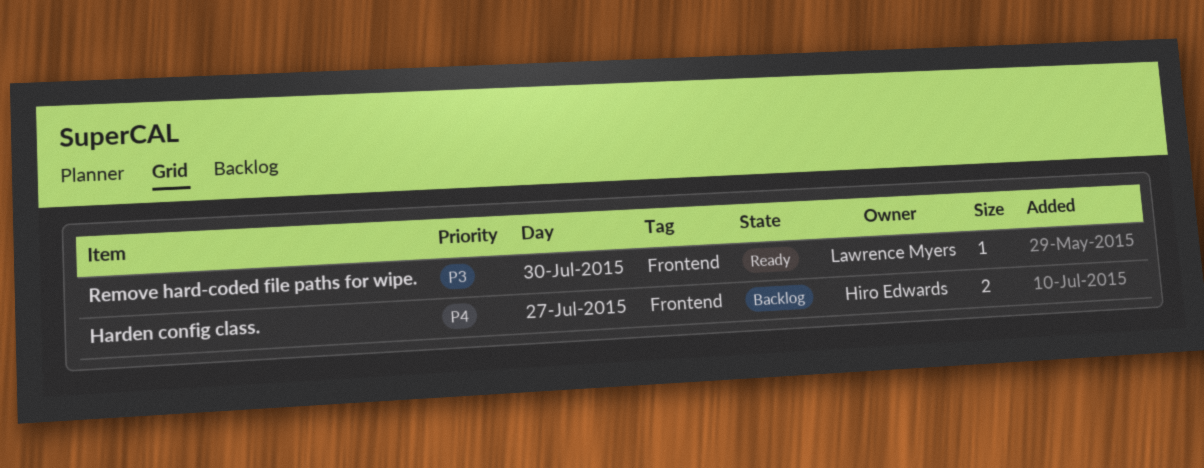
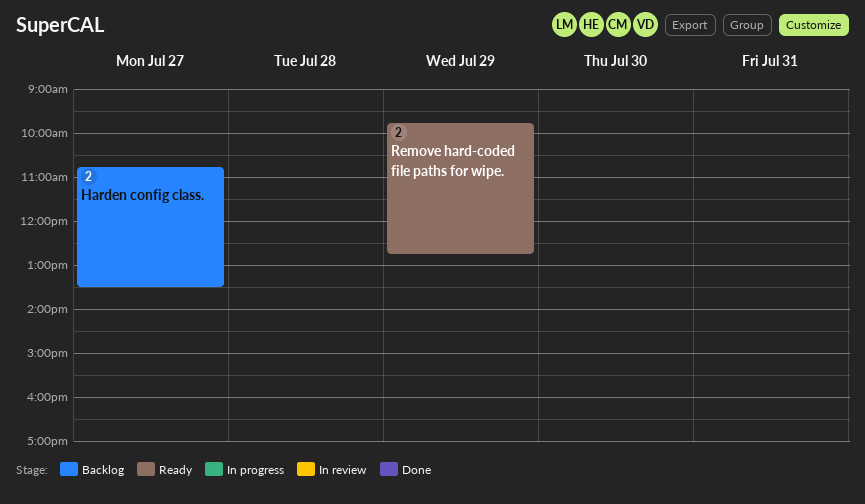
Remove hard-coded file paths for wipe., estimate: 1 -> 2
Remove hard-coded file paths for wipe., day: Jul 30 -> Jul 29

